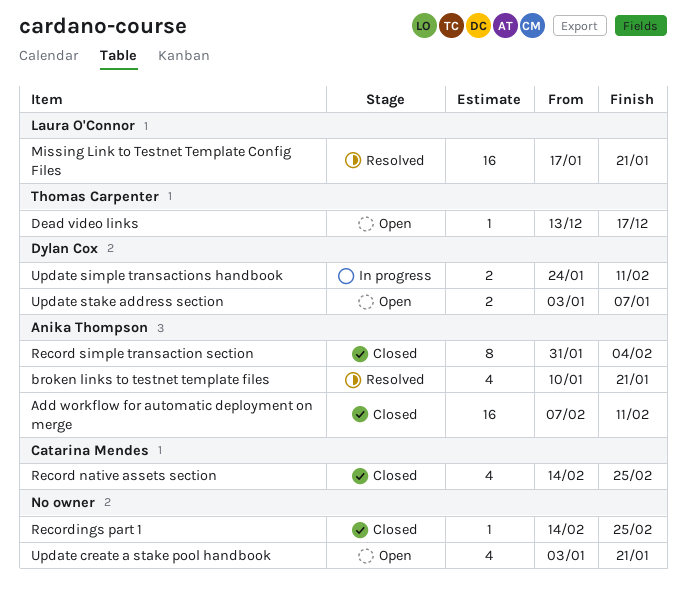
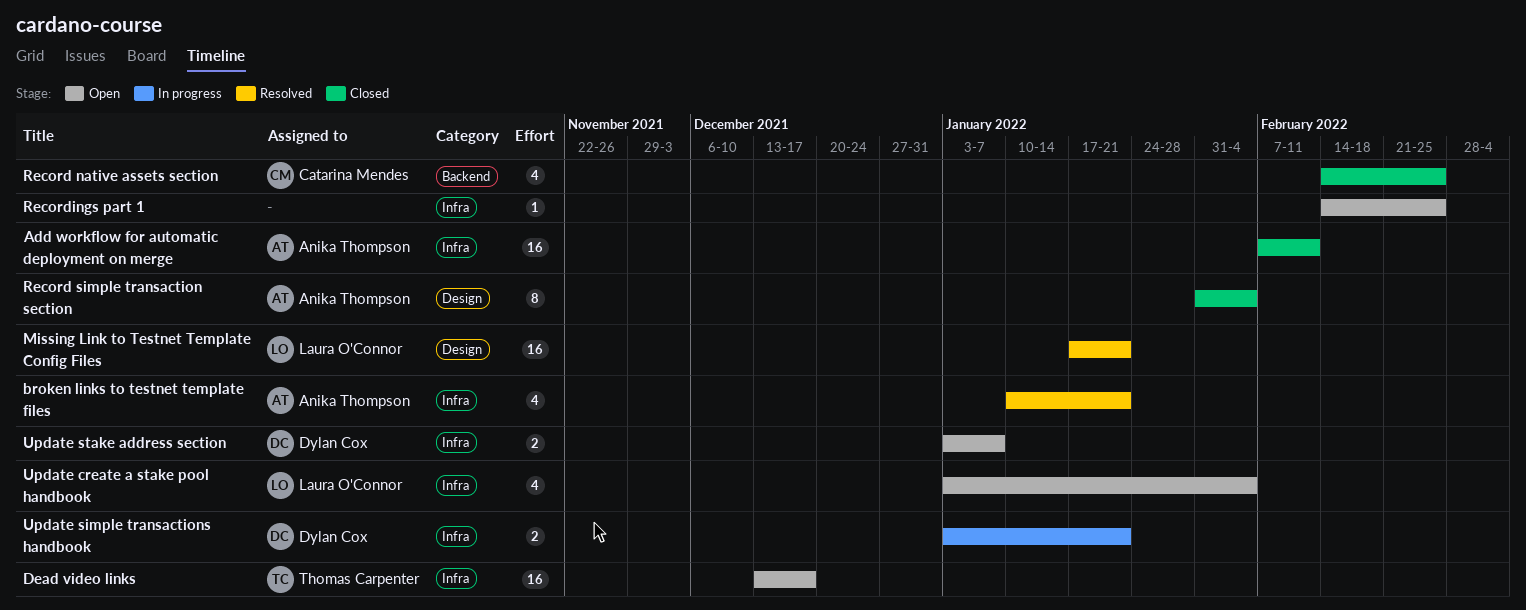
Dead video links, estimate: 1 -> 16
Recordings part 1, status: Closed -> Open
Update create a stake pool handbook, owner: none -> Laura O'Connor
Update create a stake pool handbook, due: Jan 21 -> Feb 4
Update simple transactions handbook, start: Jan 24 -> Jan 3
Update simple transactions handbook, due: Feb 11 -> Jan 21

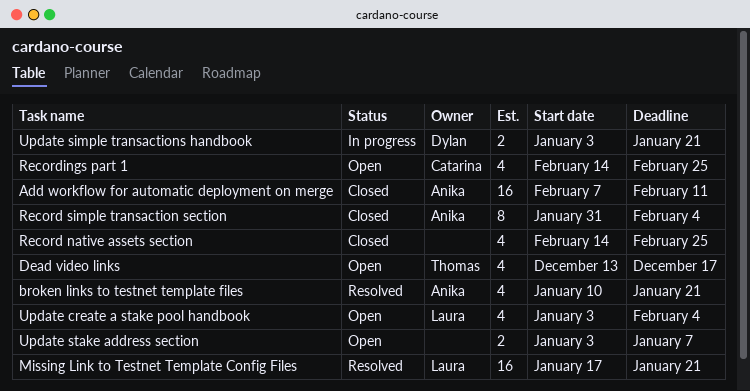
Dead video links, estimate: 16 -> 4
Record native assets section, owner: Catarina Mendes -> none
Recordings part 1, owner: none -> Catarina Mendes
Recordings part 1, estimate: 1 -> 4
Update stake address section, owner: Dylan Cox -> none

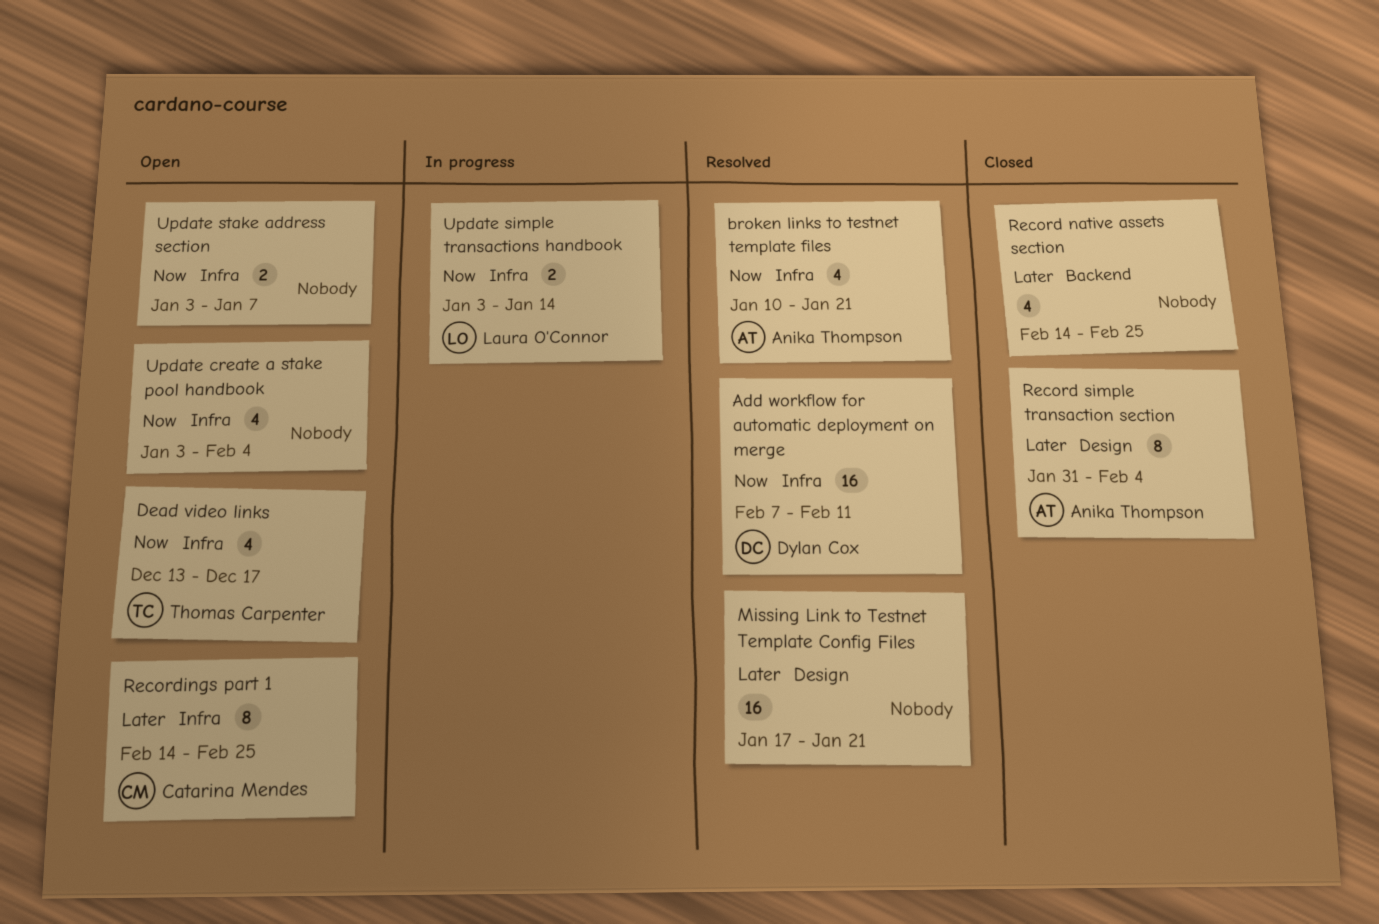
Add workflow for automatic deployment on merge, status: Closed -> Resolved
Add workflow for automatic deployment on merge, owner: Anika Thompson -> Dylan Cox
Missing Link to Testnet Template Config Files, owner: Laura O'Connor -> none
Recordings part 1, estimate: 4 -> 8
Update create a stake pool handbook, owner: Laura O'Connor -> none
Update simple transactions handbook, owner: Dylan Cox -> Laura O'Connor
Update simple transactions handbook, due: Jan 21 -> Jan 14

